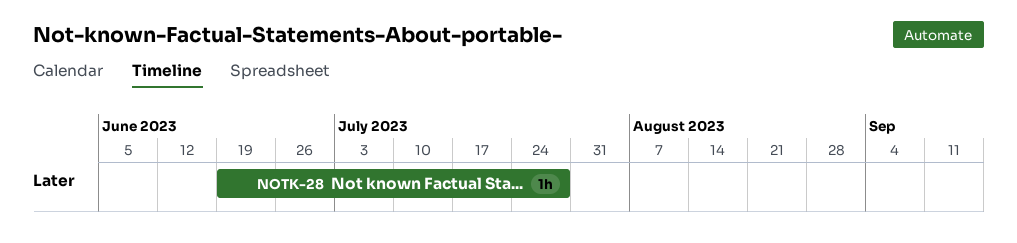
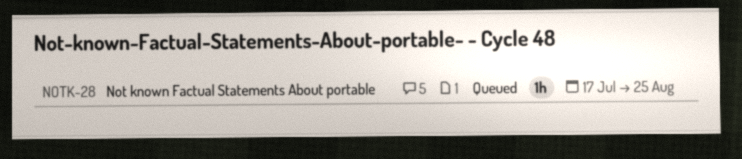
NOTK-28, start: Jun 19 -> Jul 17
NOTK-28, due: Jul 28 -> Aug 25

